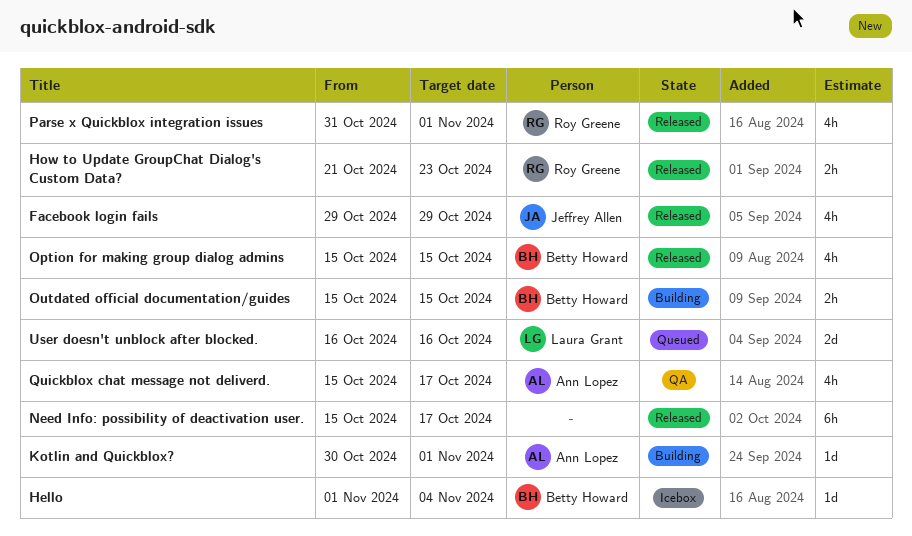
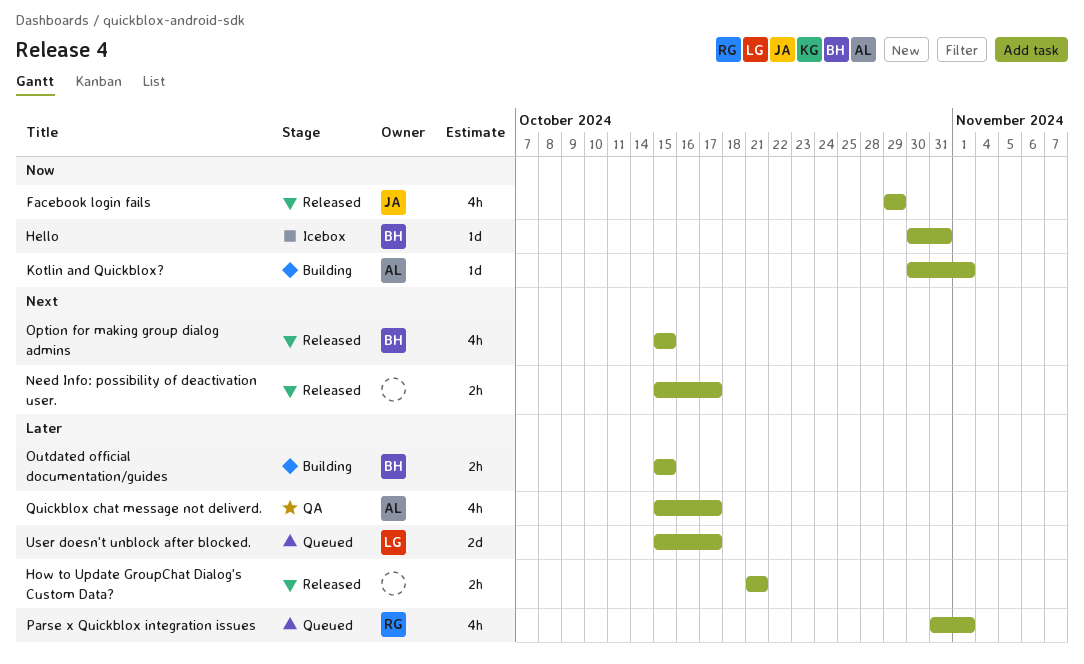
Hello, start: Nov 1 -> Oct 30
Hello, due: Nov 4 -> Oct 31
How to Update GroupChat Dialog's Custom Data?, owner: Roy Greene -> none
How to Update GroupChat Dialog's Custom Data?, due: Oct 23 -> Oct 21
Need Info: possibility of deactivation user., estimate: 6h -> 2h
Parse x Quickblox integration issues, status: Released -> Queued
User doesn't unblock after blocked., start: Oct 16 -> Oct 15
User doesn't unblock after blocked., due: Oct 16 -> Oct 17

